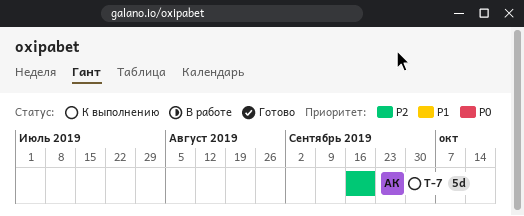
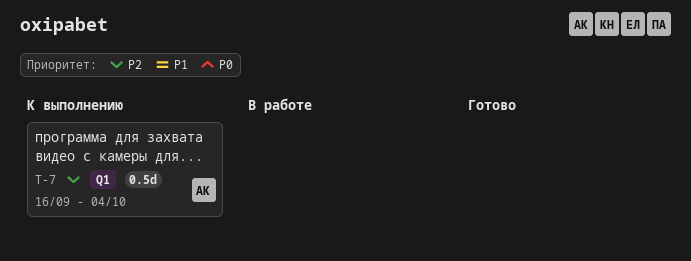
T-7, estimate: 5d -> 0.5d
T-7, due: Sep 20 -> Oct 4

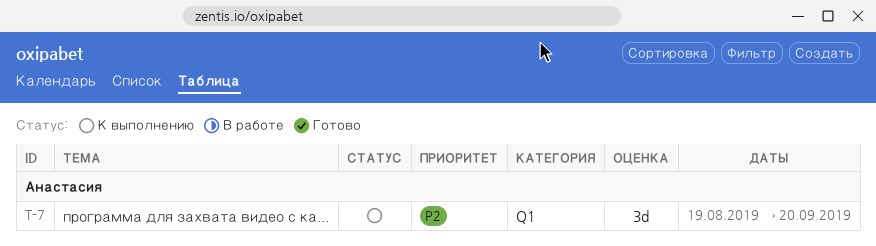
T-7, estimate: 0.5d -> 3d
T-7, start: Sep 16 -> Aug 19
T-7, due: Oct 4 -> Sep 20

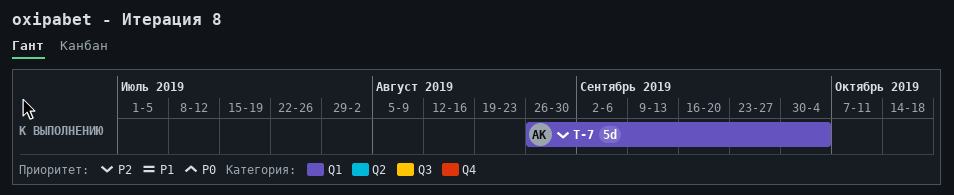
T-7, estimate: 3d -> 5d
T-7, start: Aug 19 -> Aug 26
T-7, due: Sep 20 -> Oct 4

